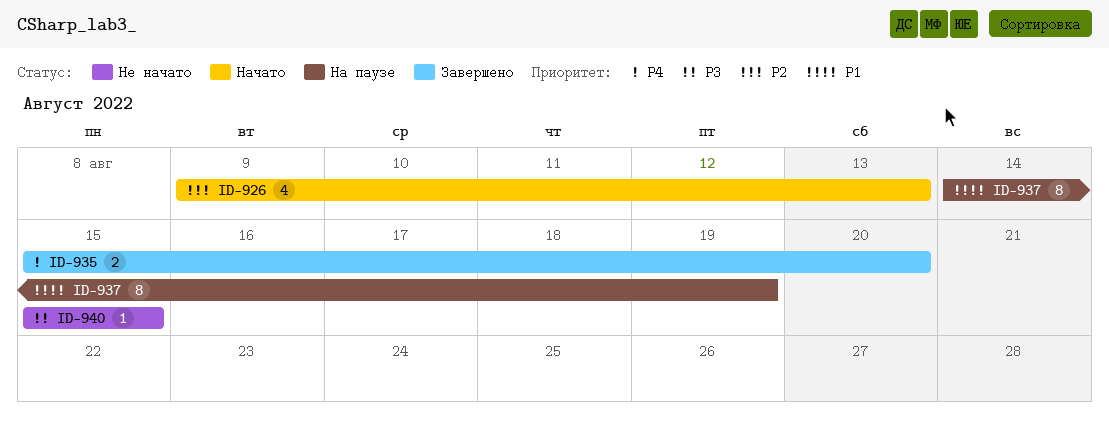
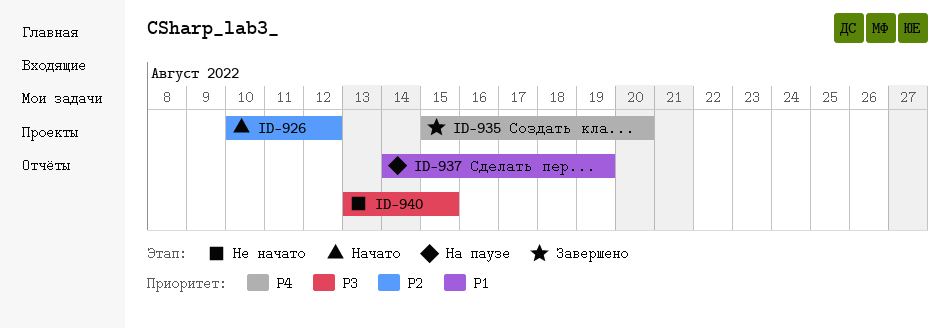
ID-926, start: Aug 9 -> Aug 10
ID-926, due: Aug 13 -> Aug 12
ID-940, start: Aug 15 -> Aug 13

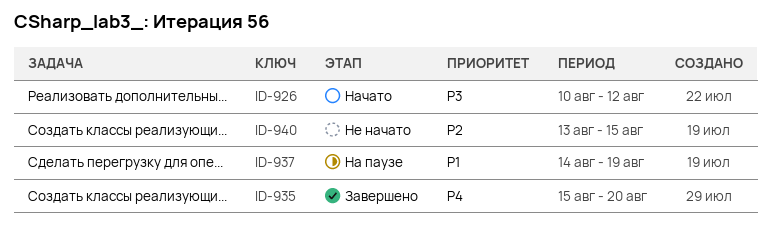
ID-926, priority: P2 -> P3
ID-940, priority: P3 -> P2

